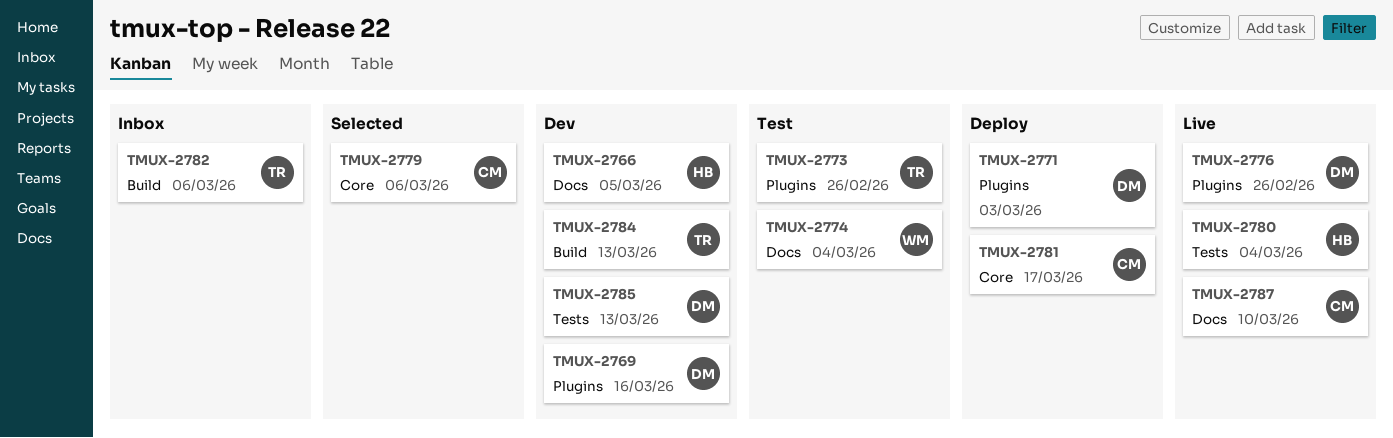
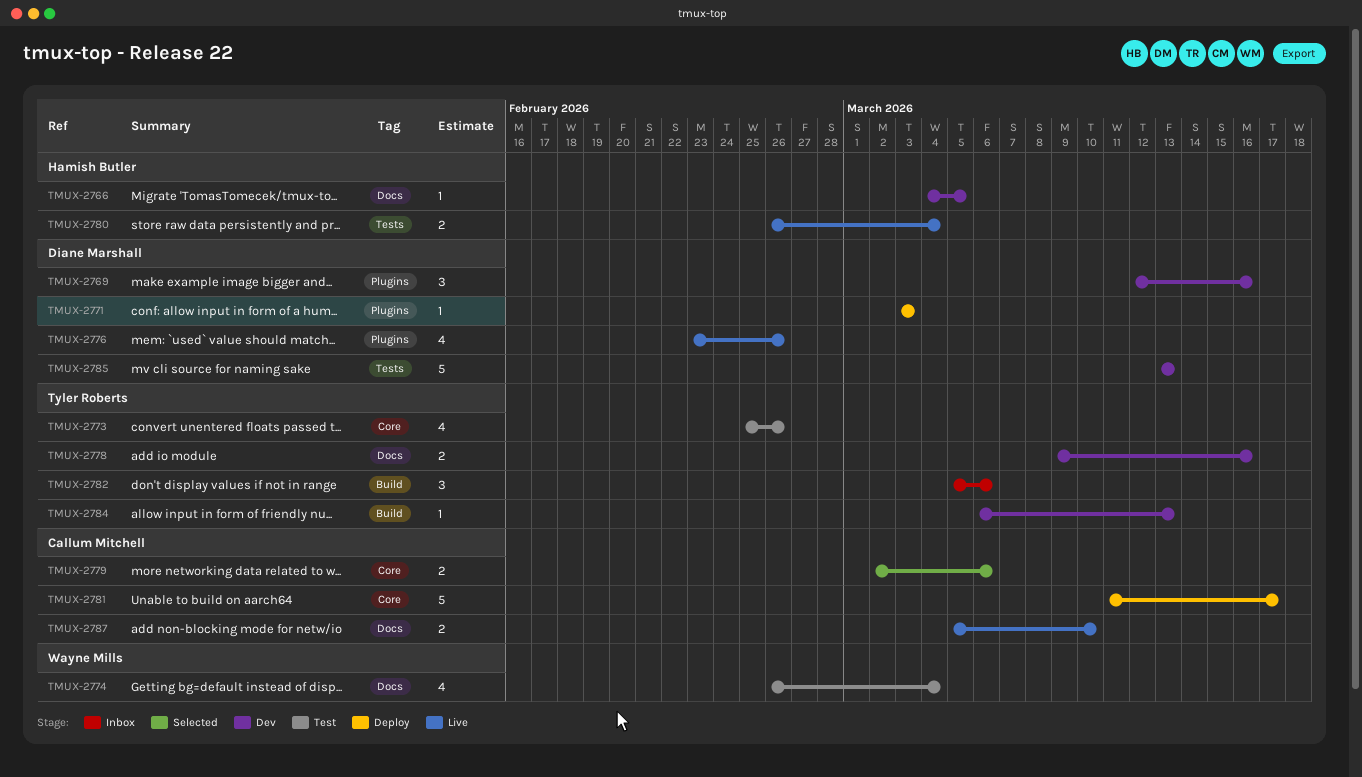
TMUX-2773, label: Plugins -> Core
TMUX-2778: none -> present

